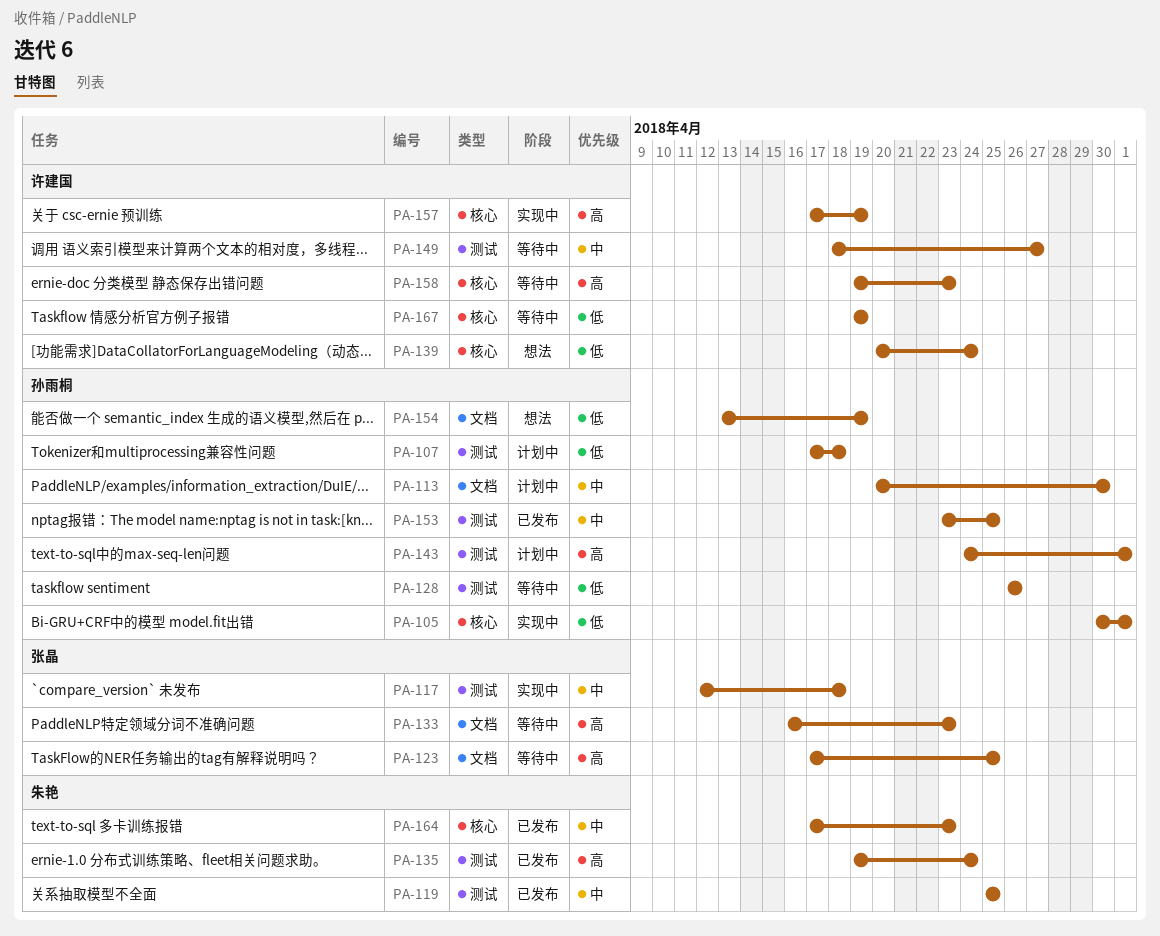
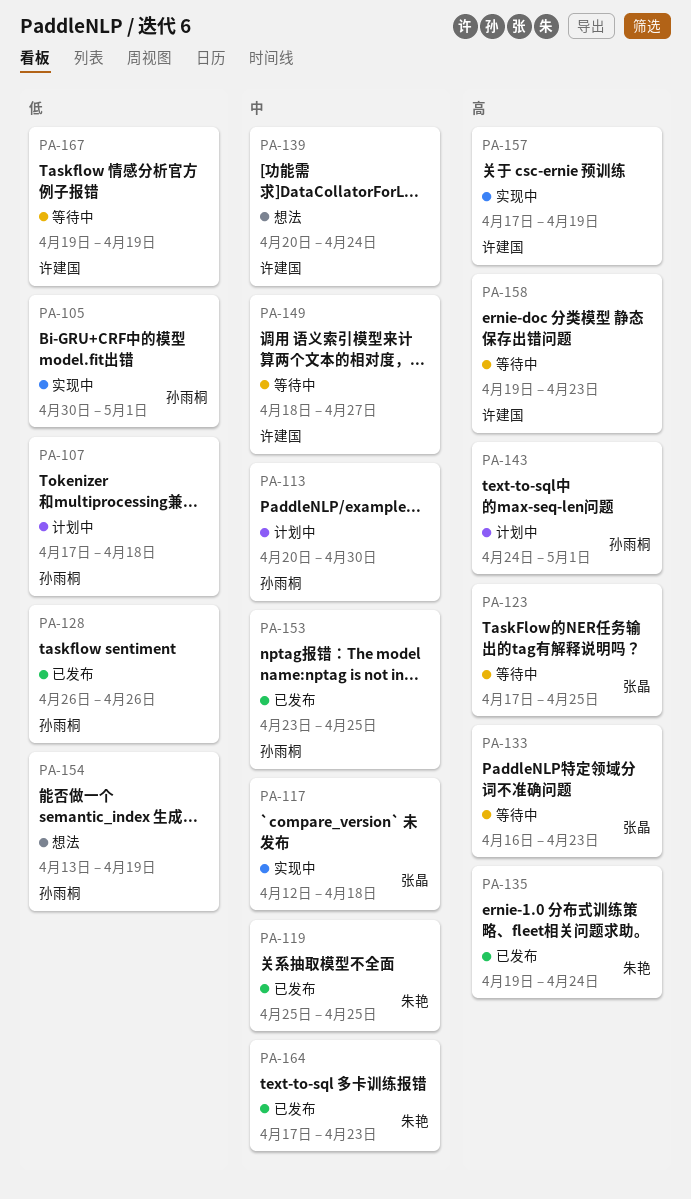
PA-128, status: 等待中 -> 已发布
PA-139, priority: 低 -> 中

